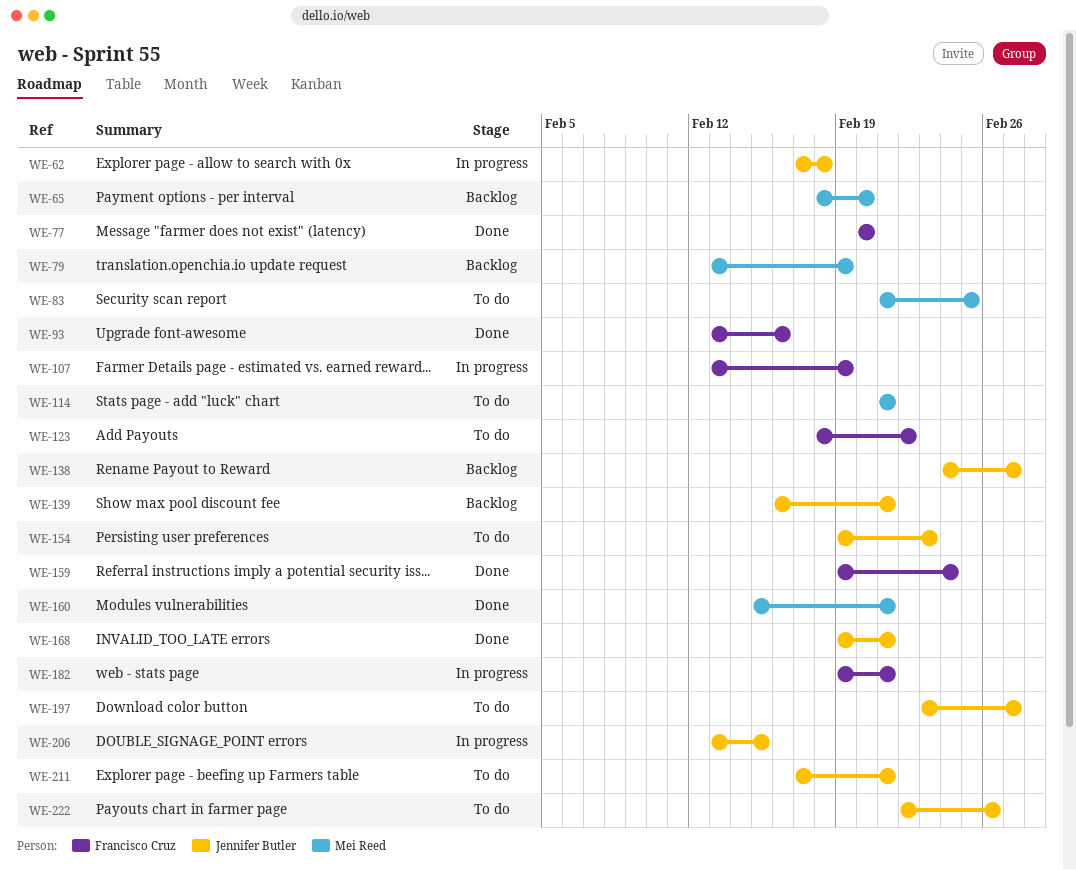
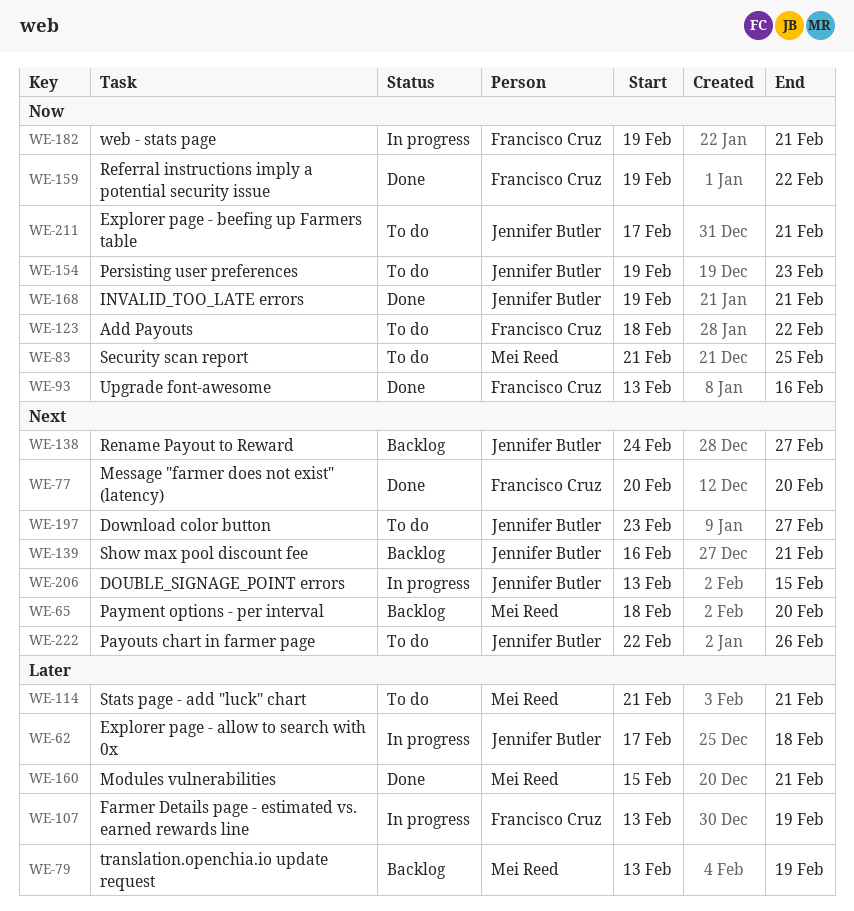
WE-159, due: Feb 24 -> Feb 22

